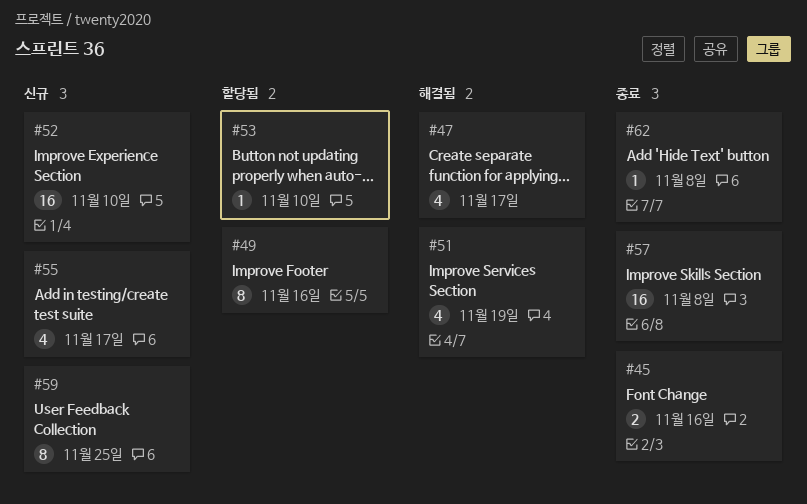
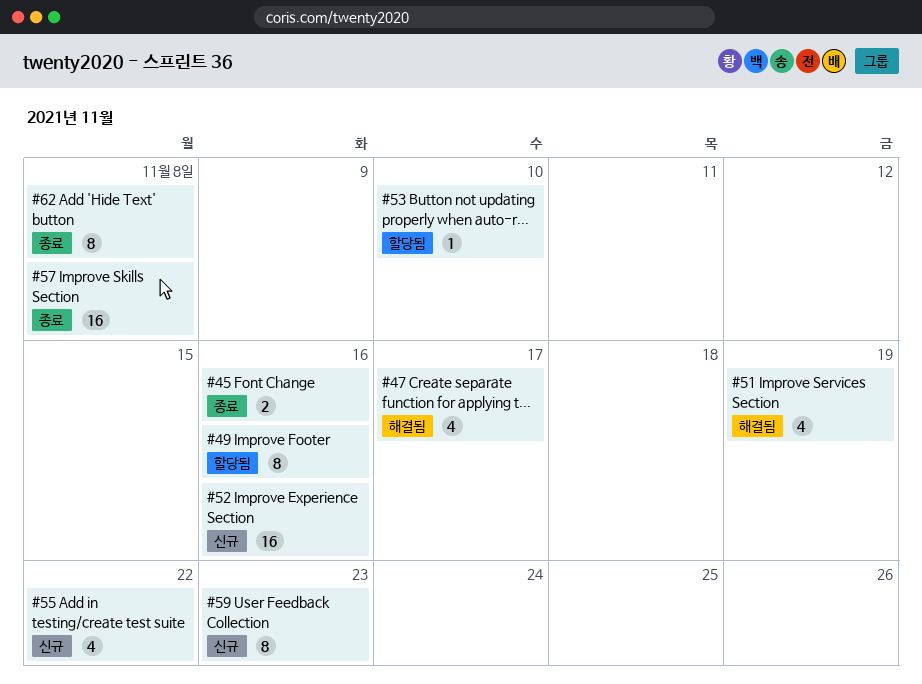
#52, due: Nov 10 -> Nov 16
#55, due: Nov 17 -> Nov 22
#59, due: Nov 25 -> Nov 23
#62, estimate: 1 -> 8

